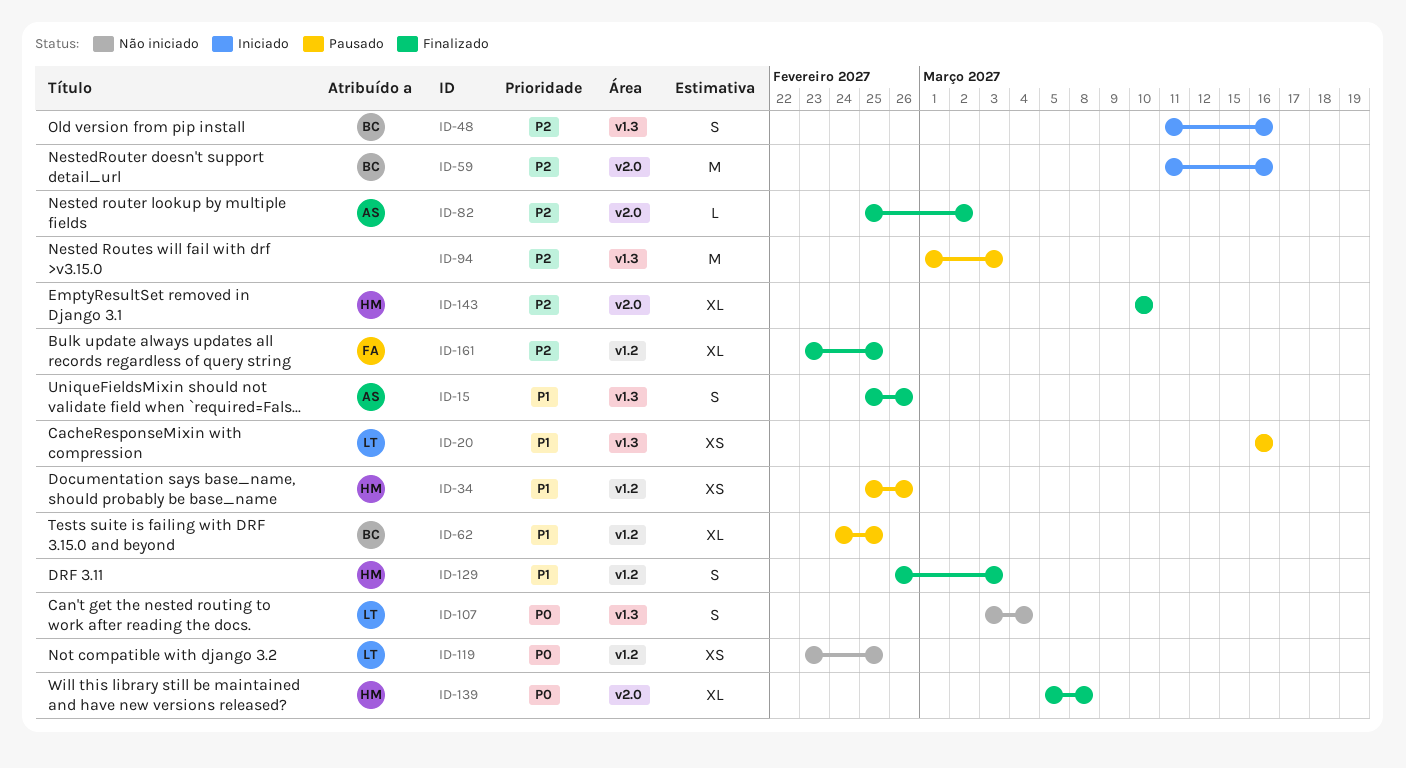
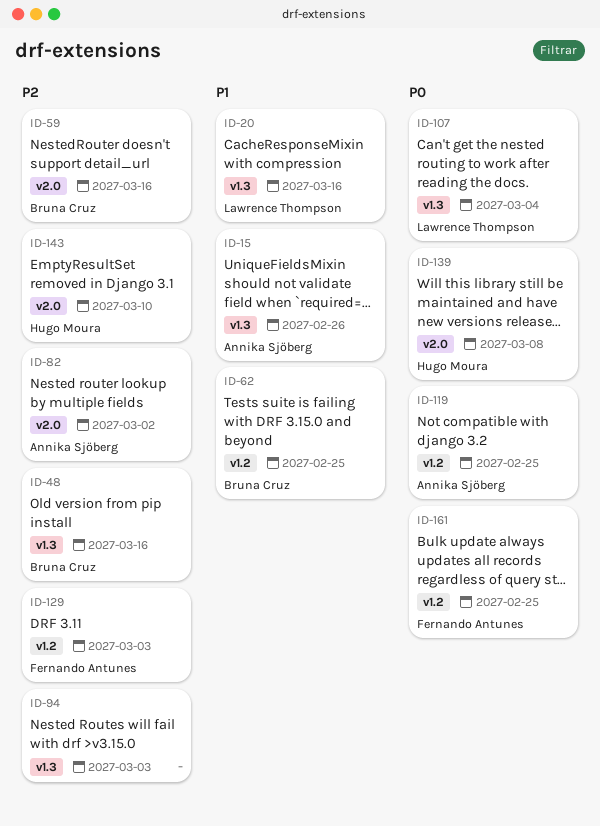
ID-34: present -> none
ID-119, owner: Lawrence Thompson -> Annika Sjöberg
ID-129, owner: Hugo Moura -> Fernando Antunes
ID-129, priority: P1 -> P2
ID-161, priority: P2 -> P0

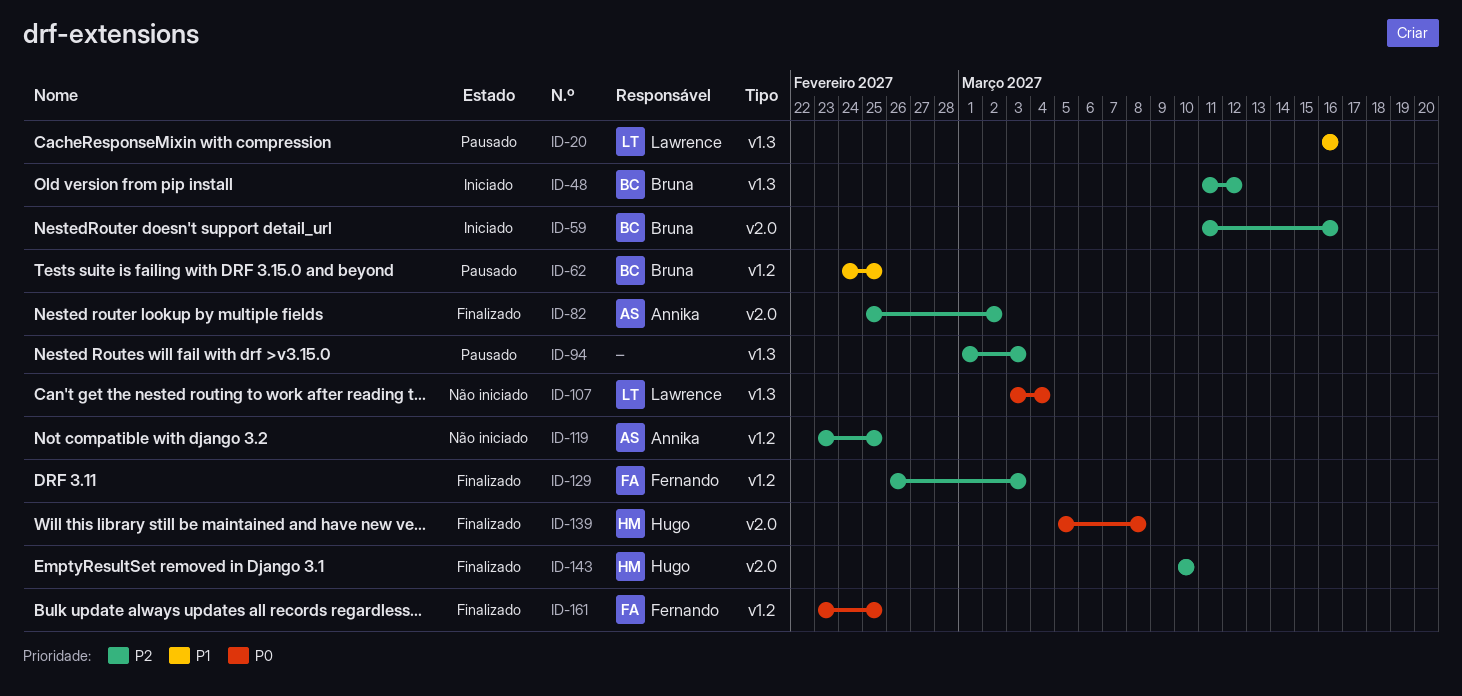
ID-15: present -> none
ID-48, due: Mar 16 -> Mar 12
ID-119, priority: P0 -> P2

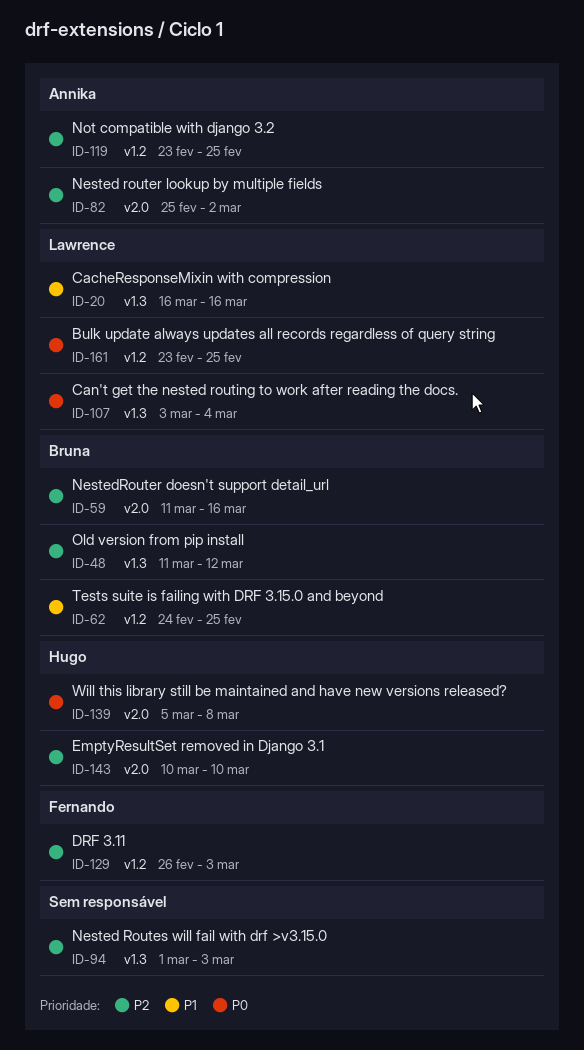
ID-161, owner: Fernando -> Lawrence

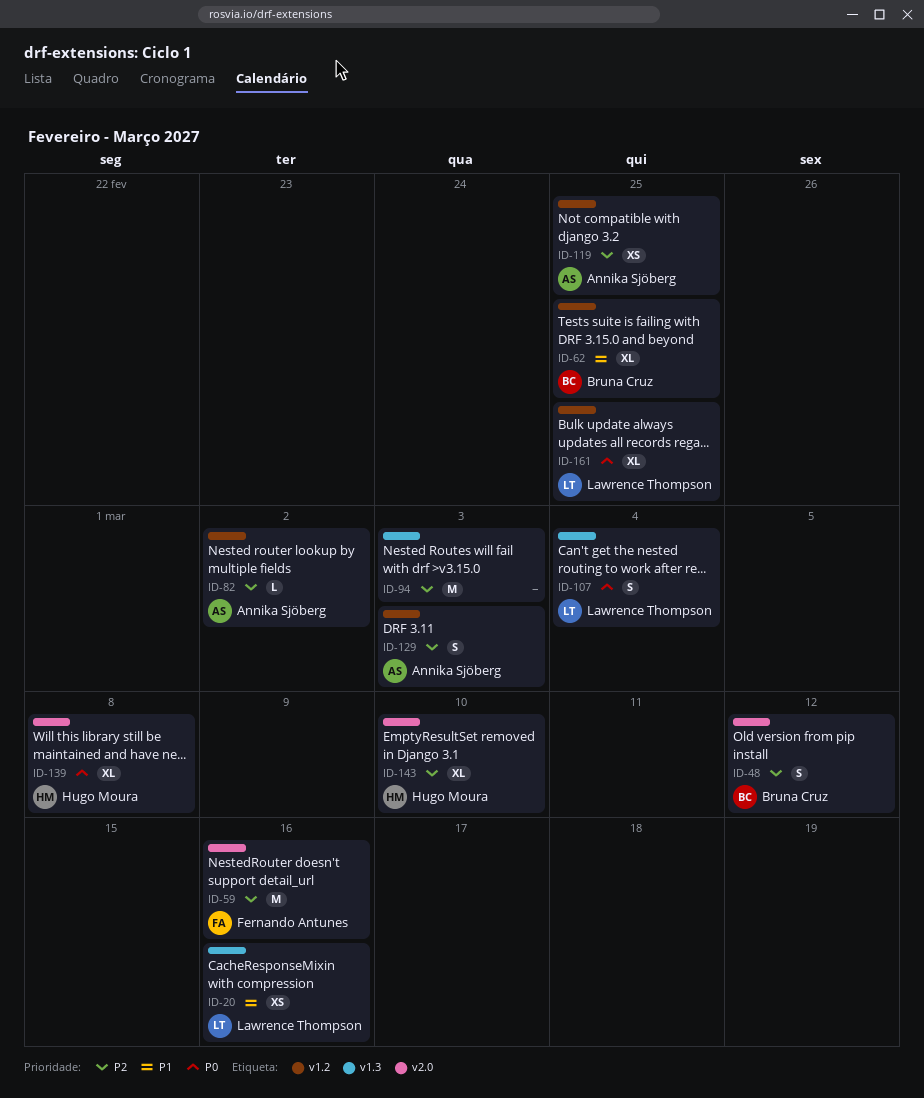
ID-48, label: v1.3 -> v2.0
ID-59, owner: Bruna Cruz -> Fernando Antunes
ID-82, label: v2.0 -> v1.2
ID-129, owner: Fernando Antunes -> Annika Sjöberg

